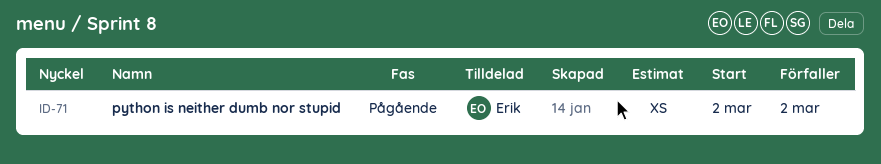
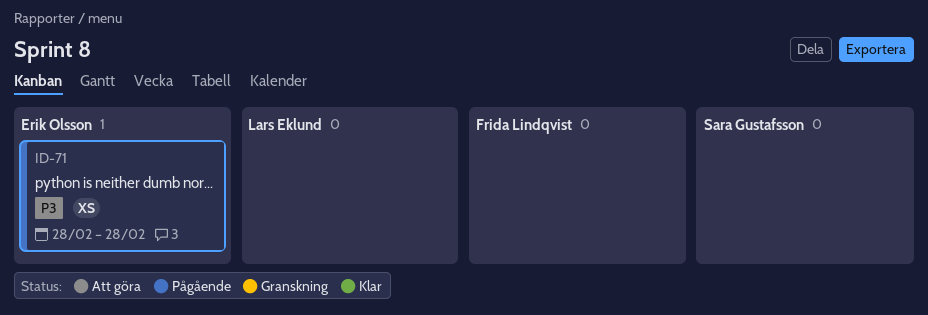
ID-71, start: Mar 2 -> Feb 28
ID-71, due: Mar 2 -> Feb 28

